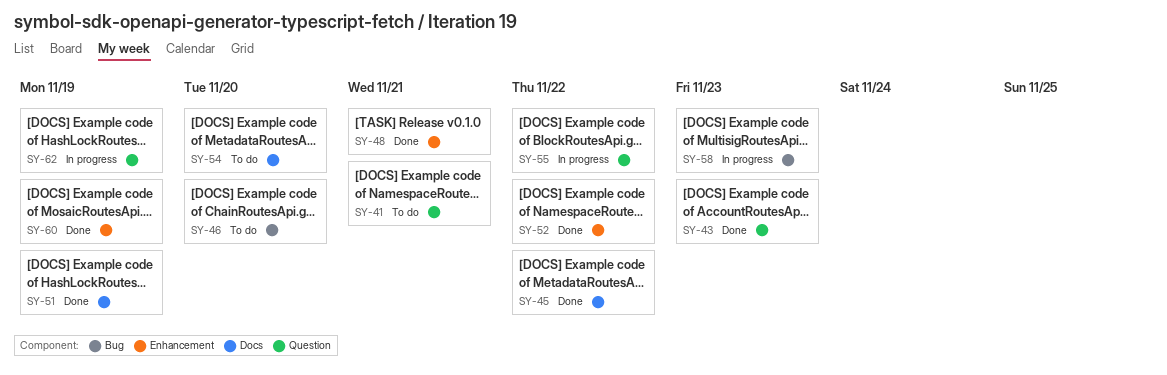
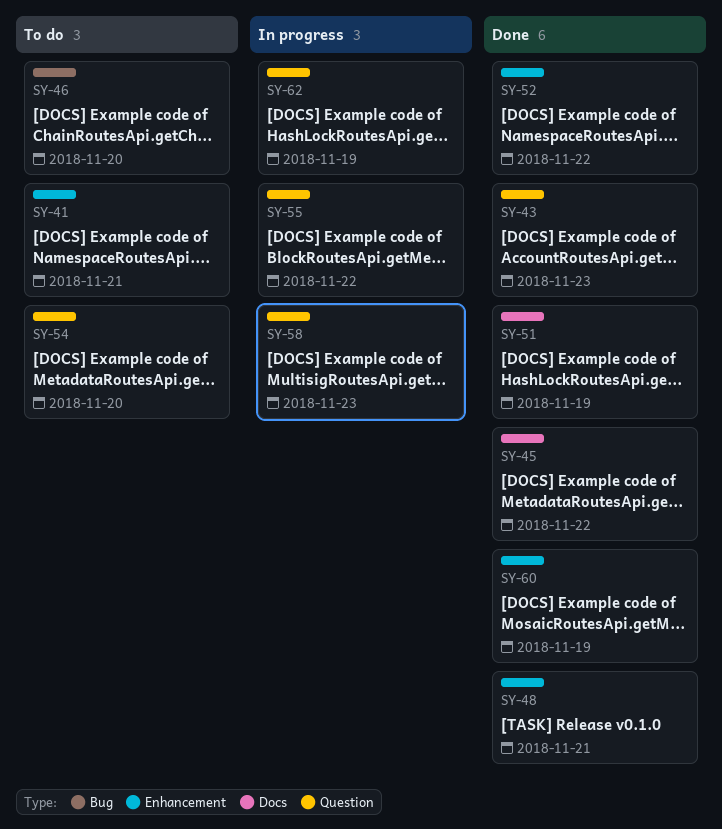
SY-41, label: Question -> Enhancement
SY-54, label: Docs -> Question
SY-58, label: Bug -> Question

